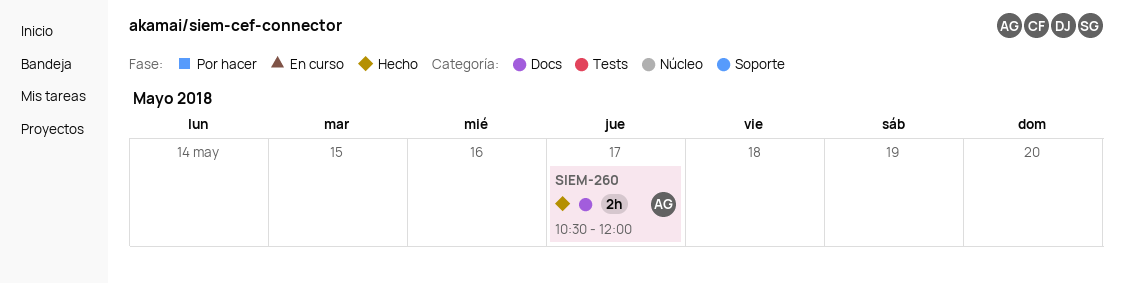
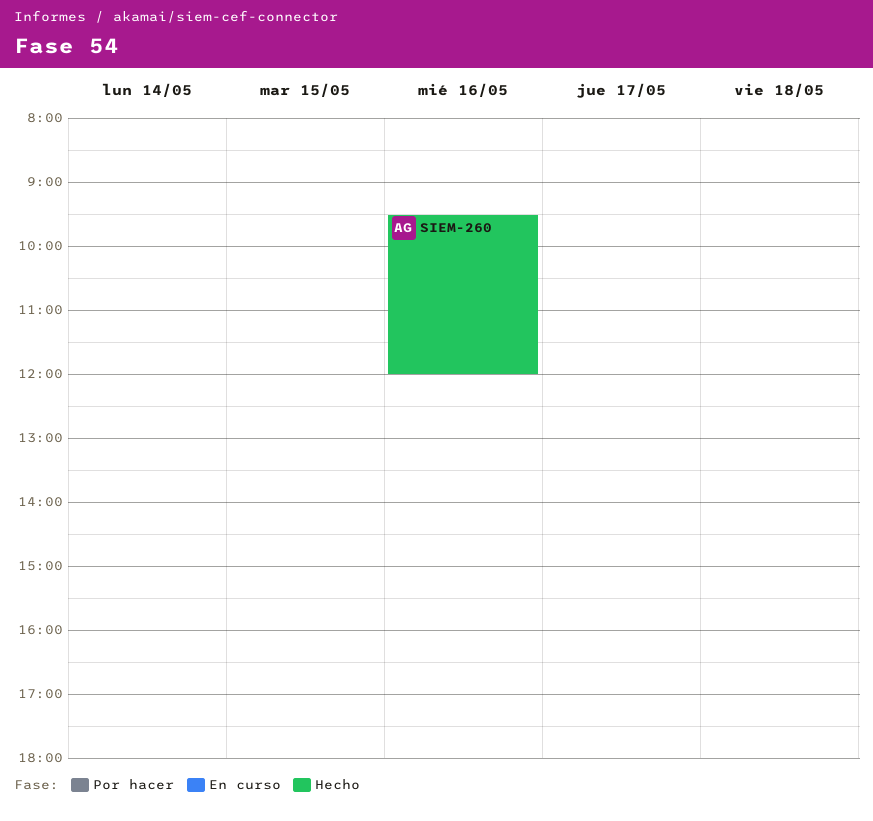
SIEM-260, day: May 17 -> May 16
SIEM-260, begins: 10:30 -> 09:30

